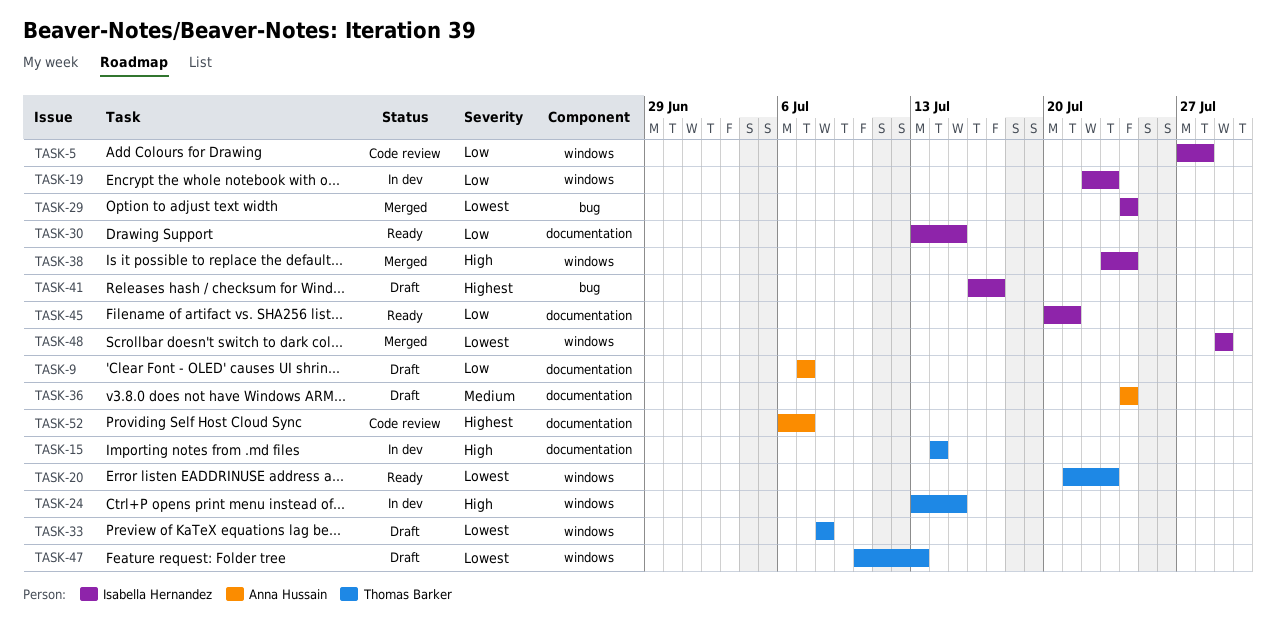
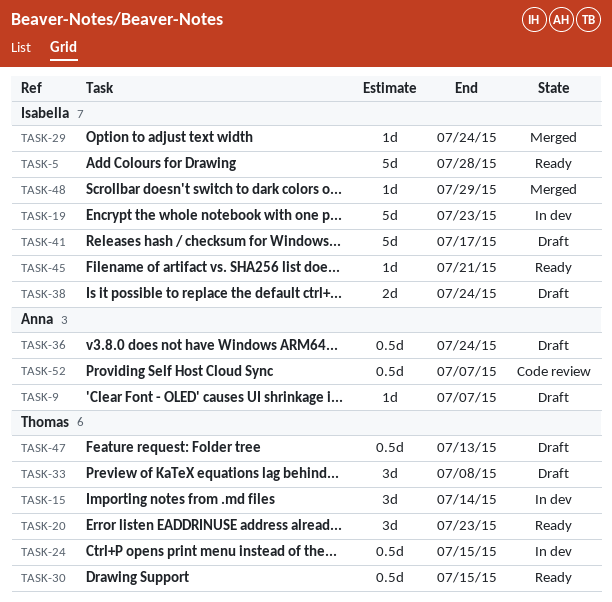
TASK-5, status: Code review -> Ready
TASK-30, owner: Isabella Hernandez -> Thomas Barker
TASK-38, status: Merged -> Draft

